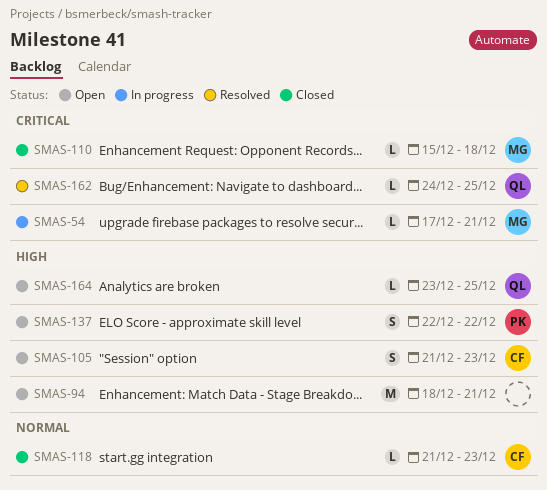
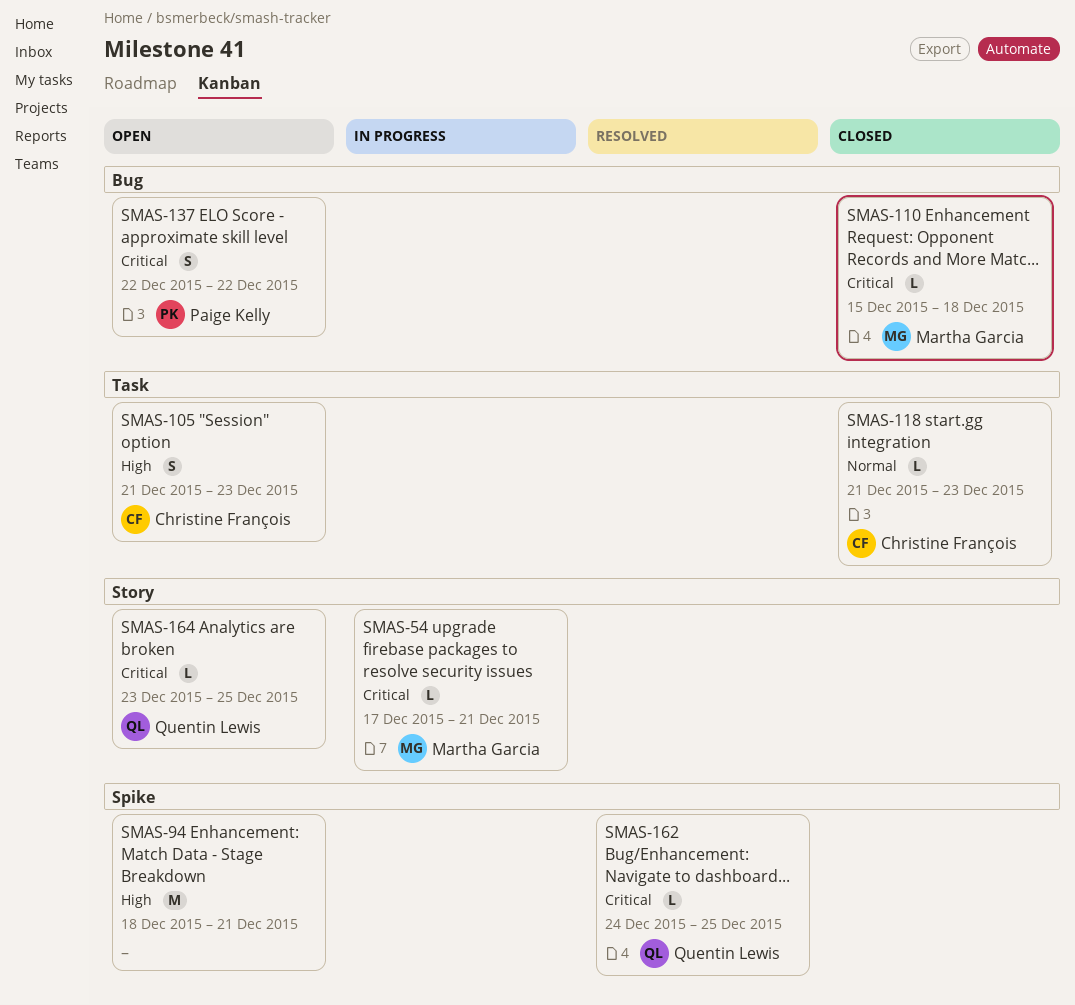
SMAS-137, priority: High -> Critical
SMAS-164, priority: High -> Critical

